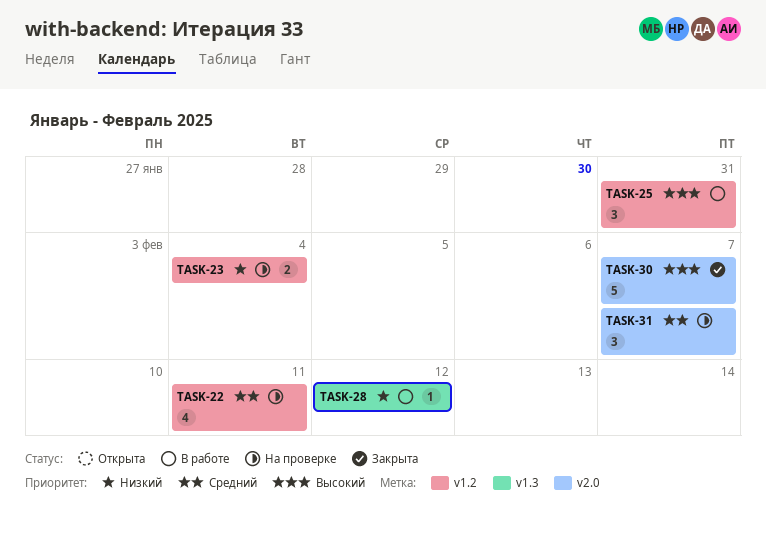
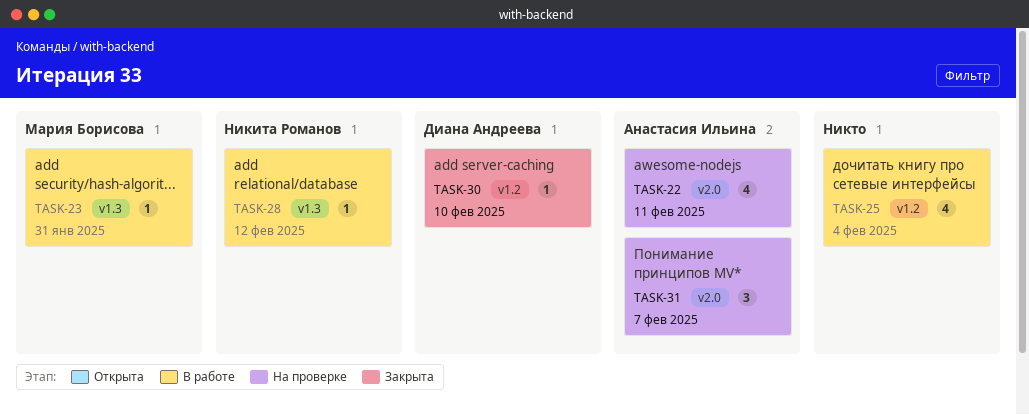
TASK-22, label: v1.2 -> v2.0
TASK-23, status: На проверке -> В работе
TASK-23, label: v1.2 -> v1.3
TASK-23, estimate: 2 -> 1
TASK-23, due: Feb 4 -> Jan 31
TASK-25, estimate: 3 -> 4
TASK-25, due: Jan 31 -> Feb 4
TASK-30, label: v2.0 -> v1.2
TASK-30, estimate: 5 -> 1
TASK-30, due: Feb 7 -> Feb 10

